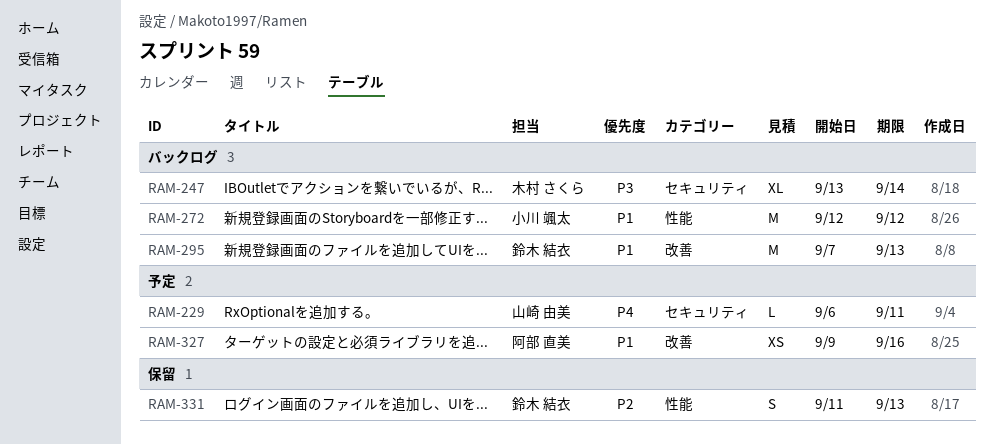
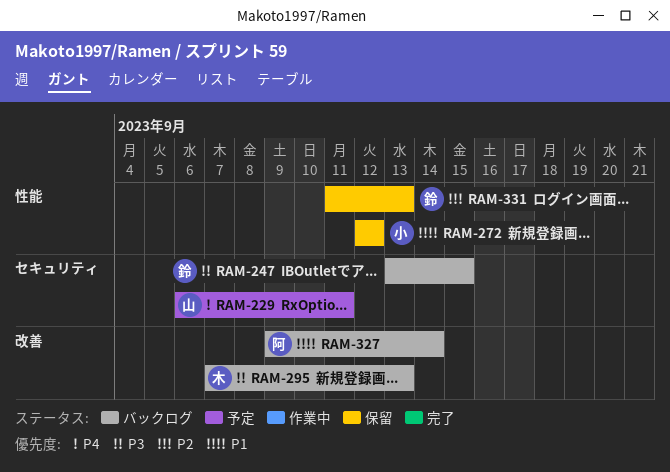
RAM-247, owner: 木村 さくら -> 鈴木 結衣
RAM-247, due: Sep 14 -> Sep 15
RAM-272, status: バックログ -> 保留
RAM-295, owner: 鈴木 結衣 -> 木村 さくら
RAM-295, priority: P1 -> P3
RAM-327, status: 予定 -> バックログ
RAM-327, due: Sep 16 -> Sep 14

